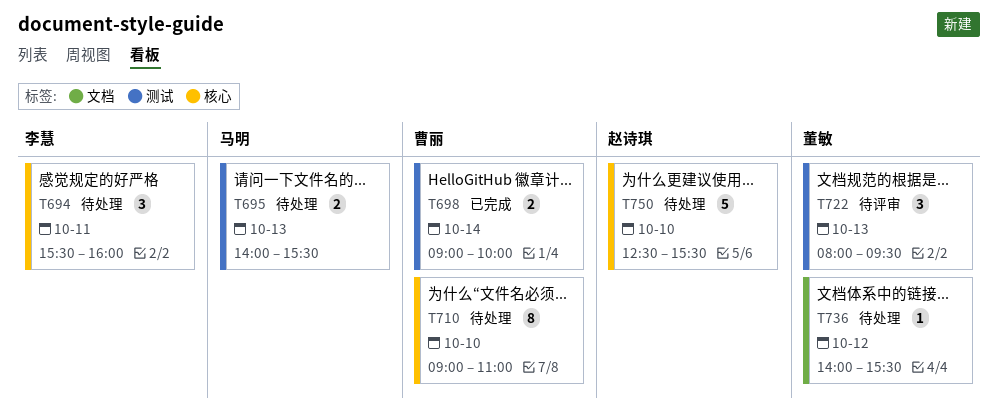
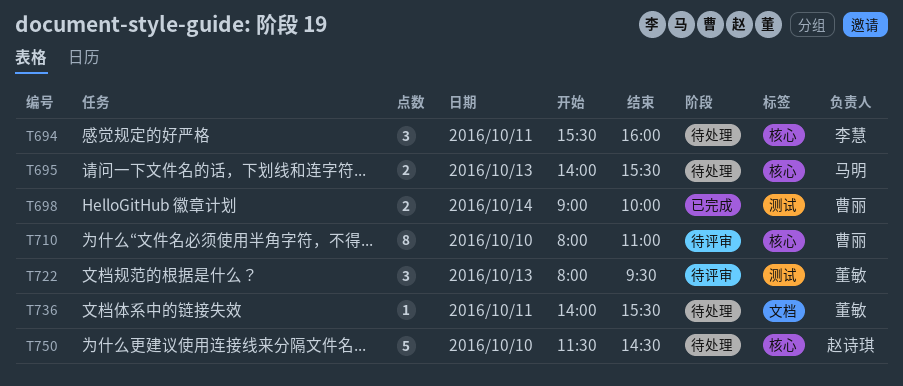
T695, label: 测试 -> 核心
T710, status: 待处理 -> 待评审
T710, begins: 09:00 -> 08:00
T736, day: Oct 12 -> Oct 11
T750, begins: 12:30 -> 11:30
T750, ends: 15:30 -> 14:30

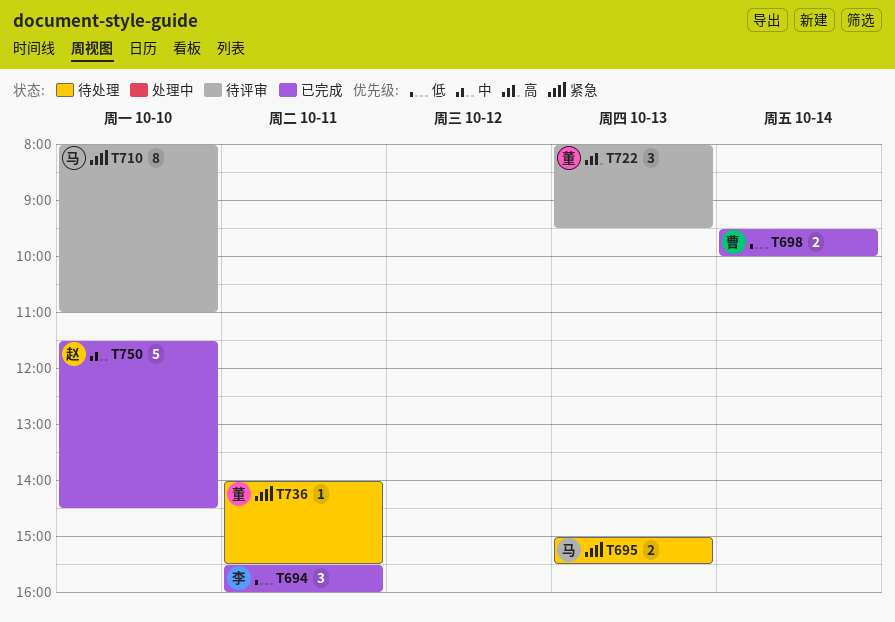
T694, status: 待处理 -> 已完成
T695, begins: 14:00 -> 15:00
T698, begins: 09:00 -> 09:30
T710, owner: 曹丽 -> 马明
T750, status: 待处理 -> 已完成

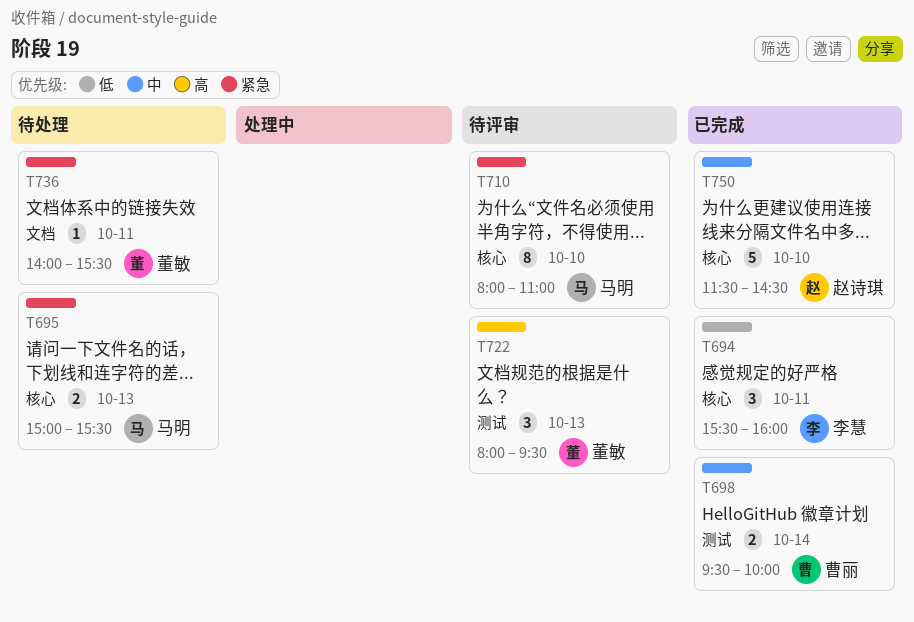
T698, priority: 低 -> 中

